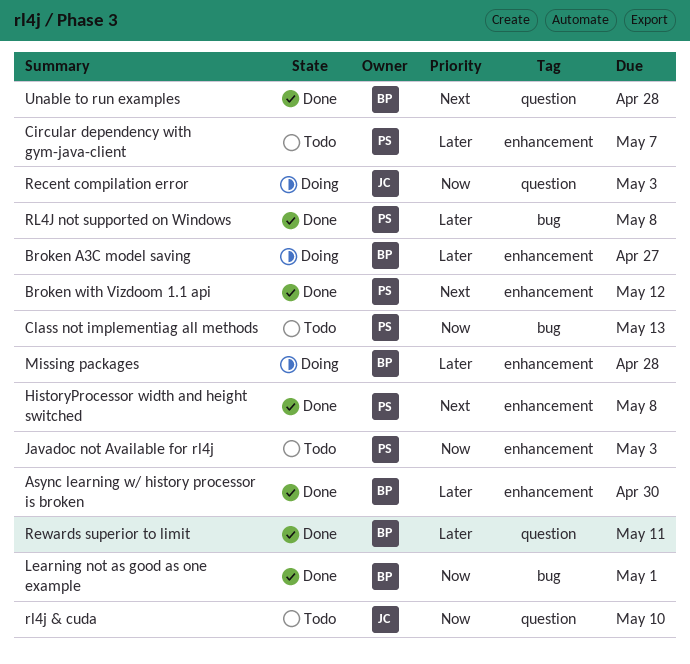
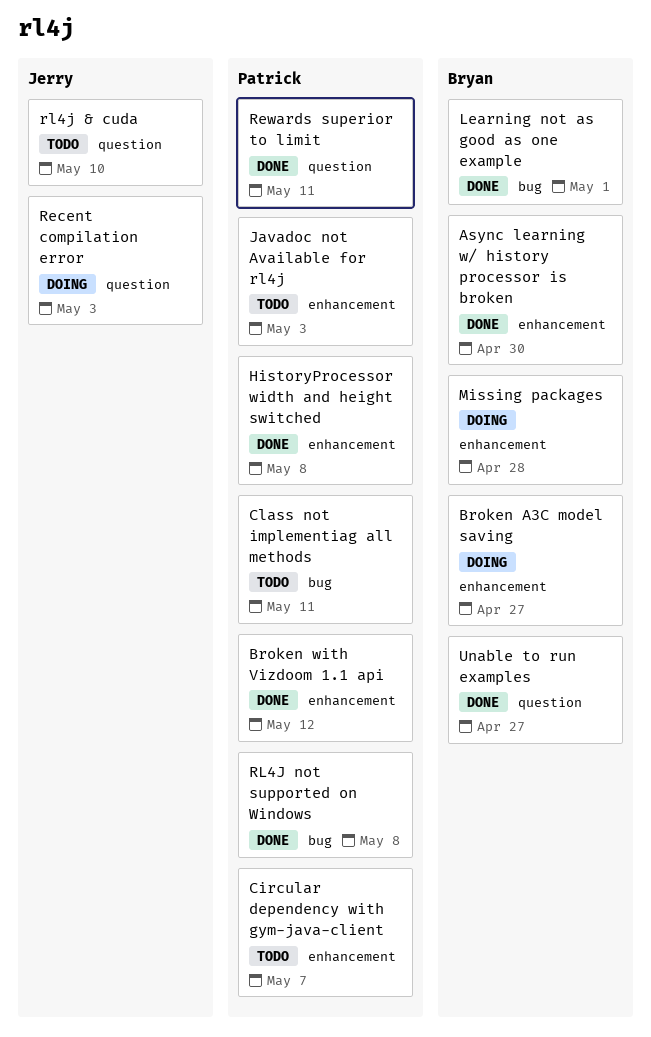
Class not implementiag all methods, due: May 13 -> May 11
Rewards superior to limit, owner: Bryan -> Patrick
Unable to run examples, due: Apr 28 -> Apr 27

